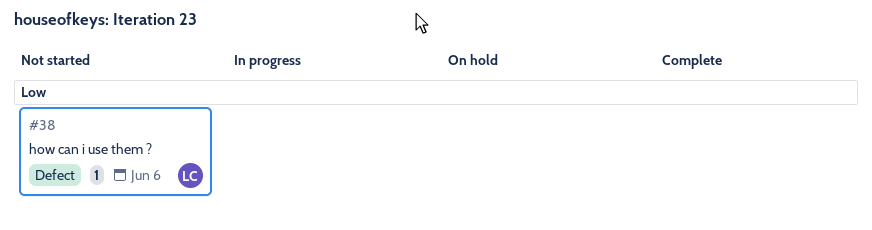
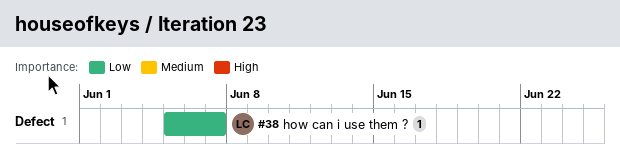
#38, due: Jun 6 -> Jun 7

